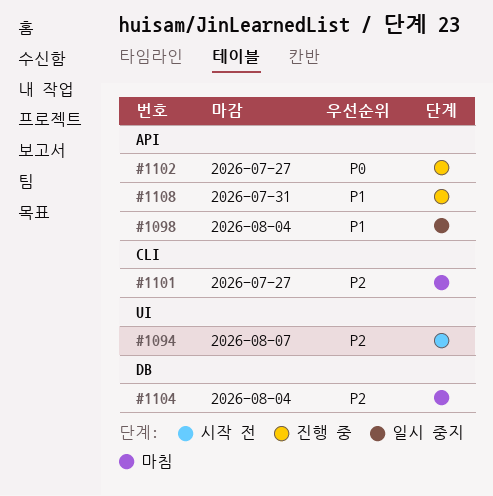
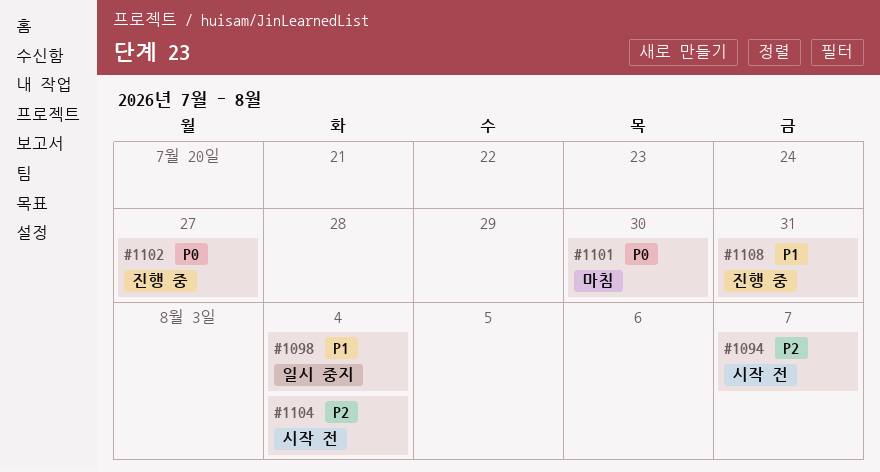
#1101, priority: P2 -> P0
#1101, due: Jul 27 -> Jul 30
#1104, status: 마침 -> 시작 전

